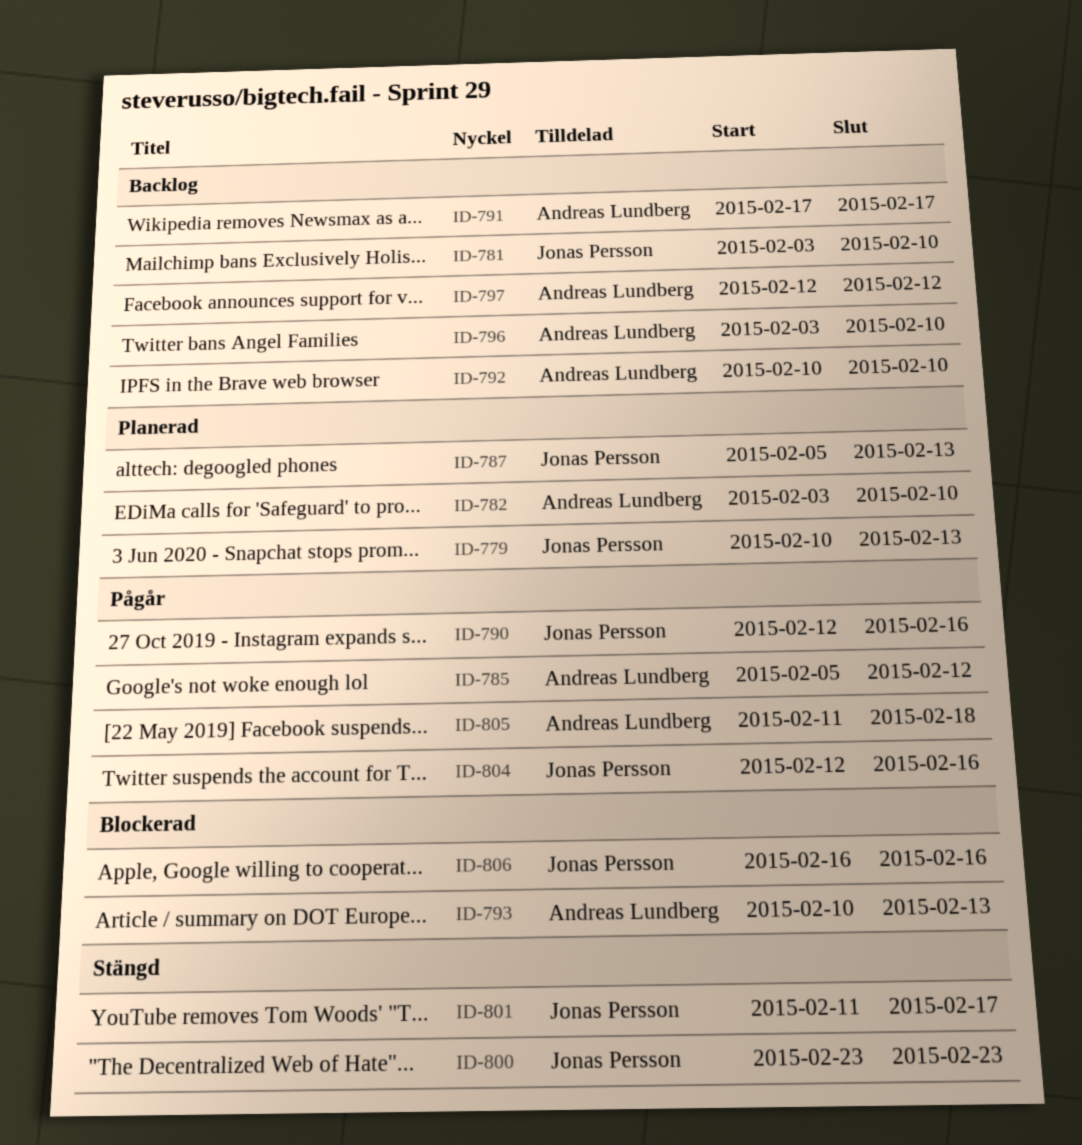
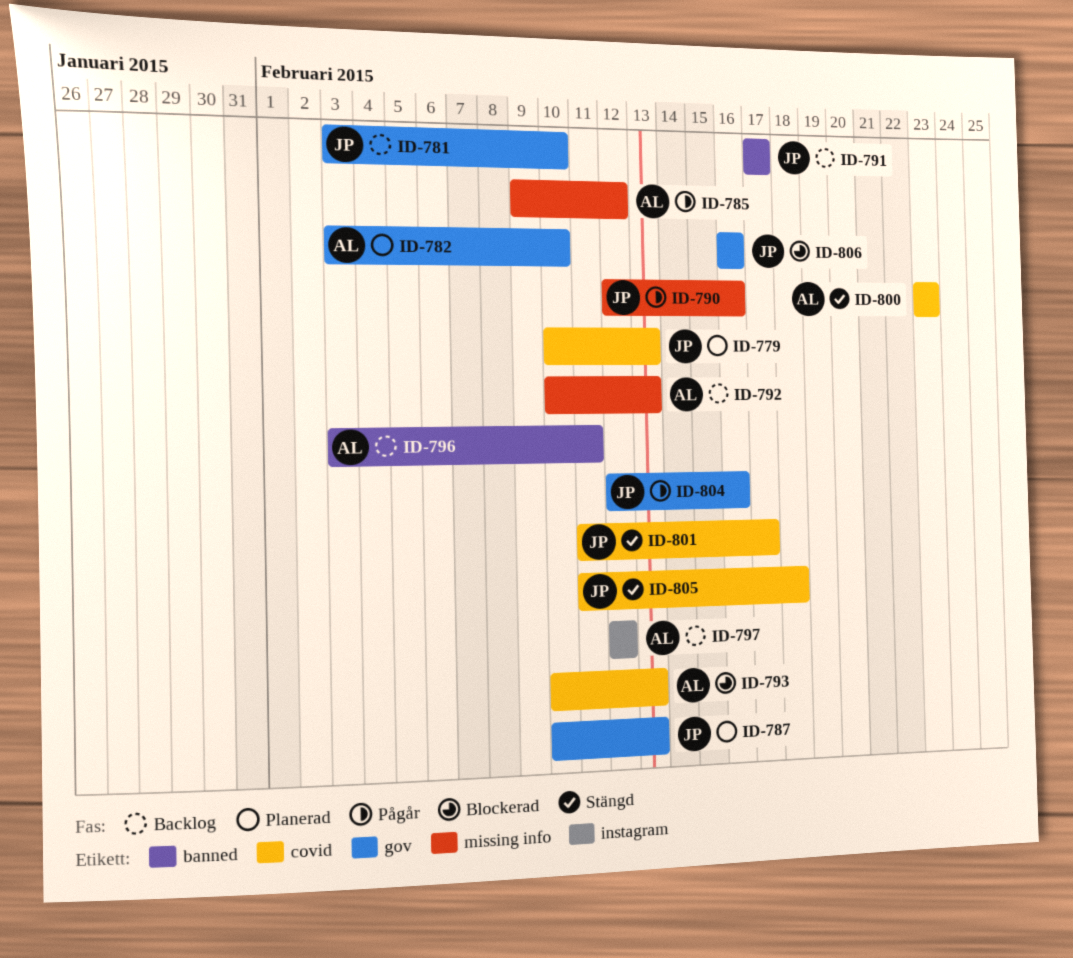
ID-785, start: Feb 5 -> Feb 9
ID-787, start: Feb 5 -> Feb 10
ID-791, owner: Andreas Lundberg -> Jonas Persson
ID-792, due: Feb 10 -> Feb 13
ID-796, due: Feb 10 -> Feb 11
ID-800, owner: Jonas Persson -> Andreas Lundberg
ID-805, status: Pågår -> Stängd
ID-805, owner: Andreas Lundberg -> Jonas Persson

